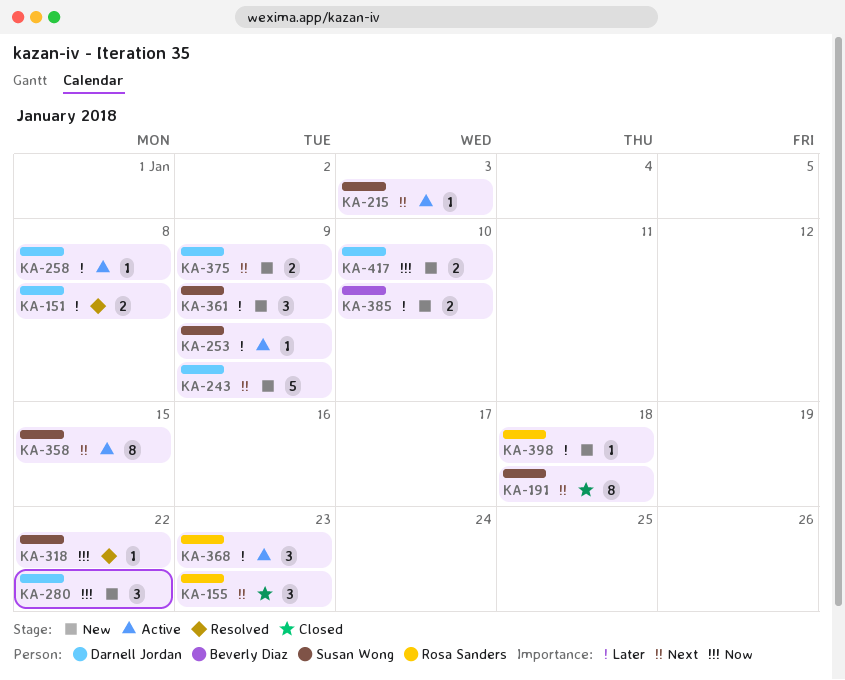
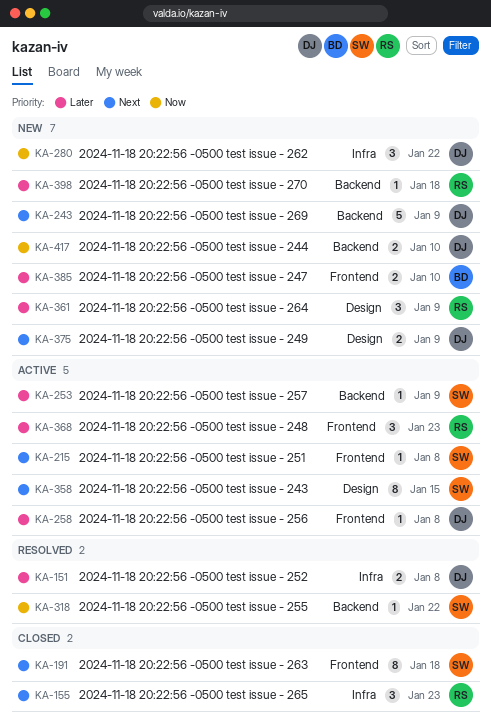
KA-215, due: Jan 3 -> Jan 8
KA-361, owner: Susan Wong -> Rosa Sanders

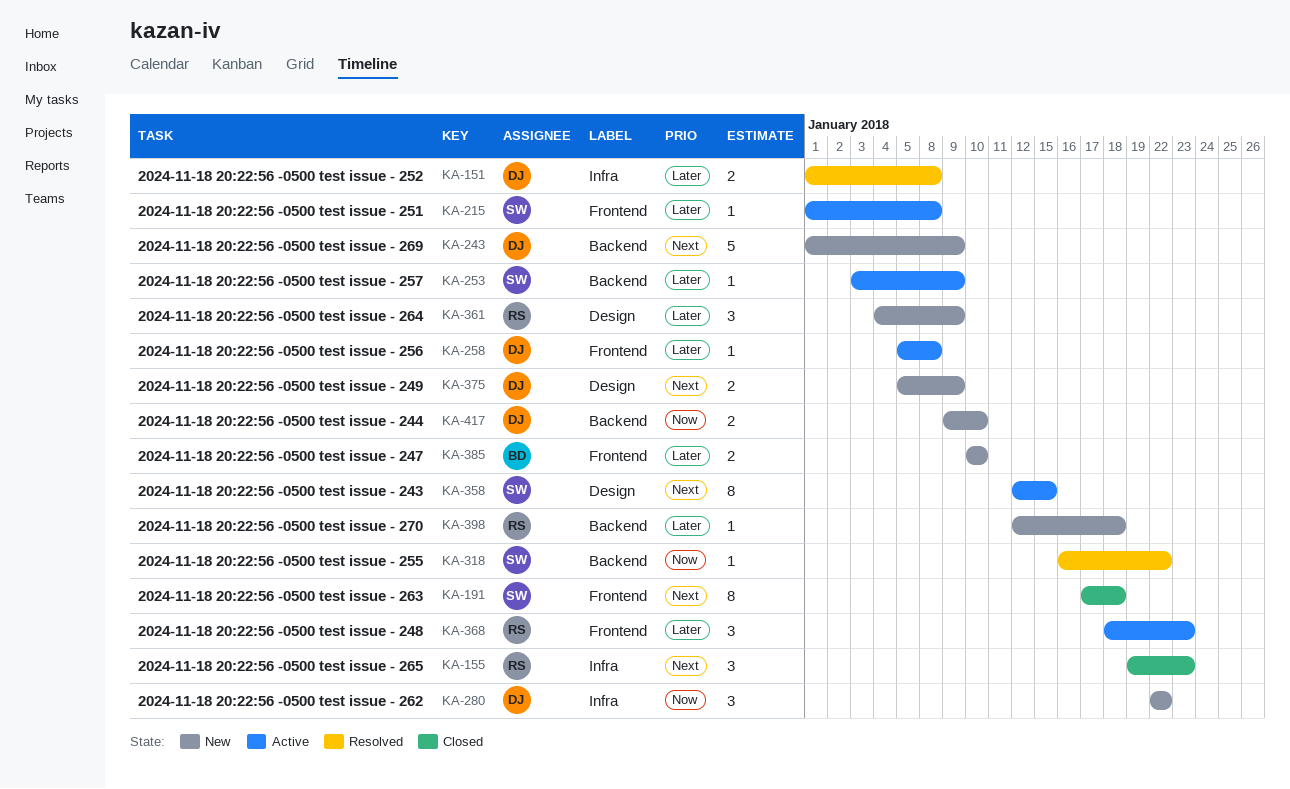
KA-215, priority: Next -> Later

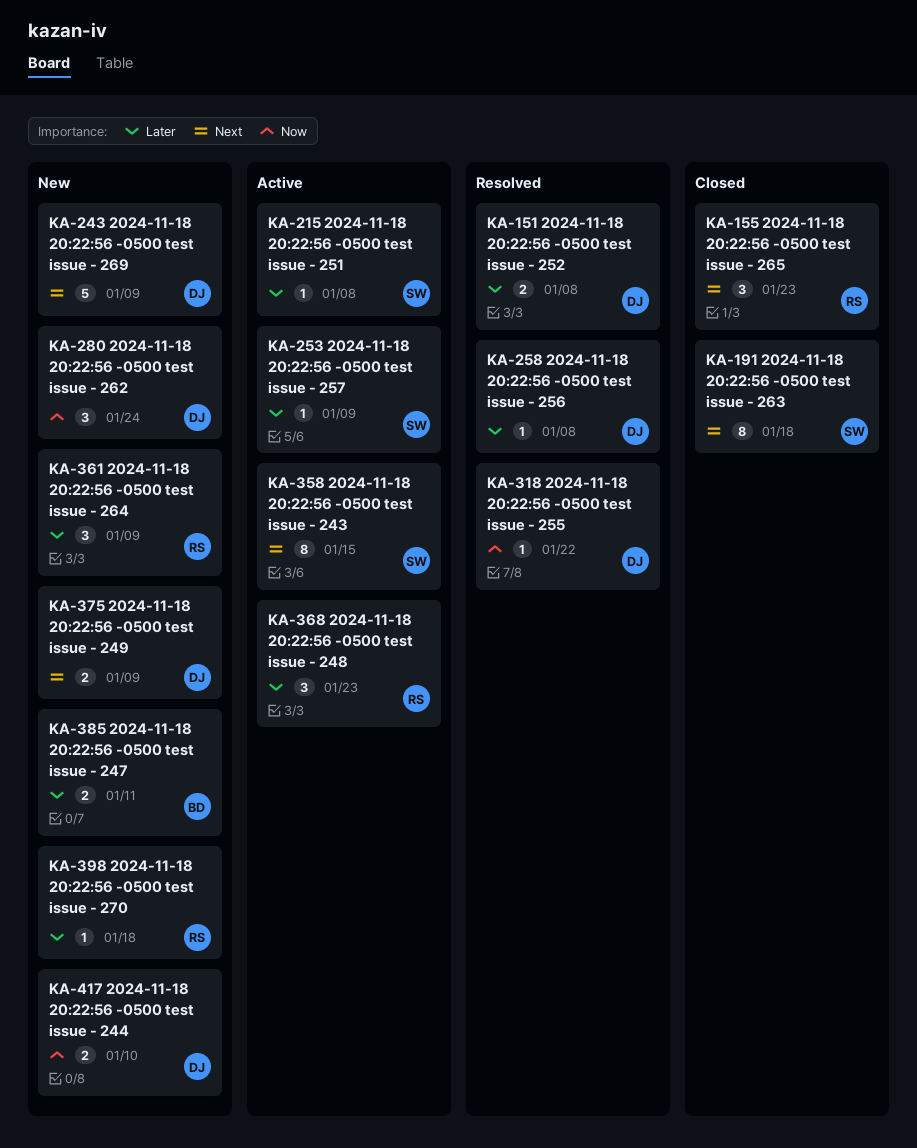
KA-258, status: Active -> Resolved
KA-280, due: Jan 22 -> Jan 24
KA-318, owner: SW -> DJ
KA-385, due: Jan 10 -> Jan 11

